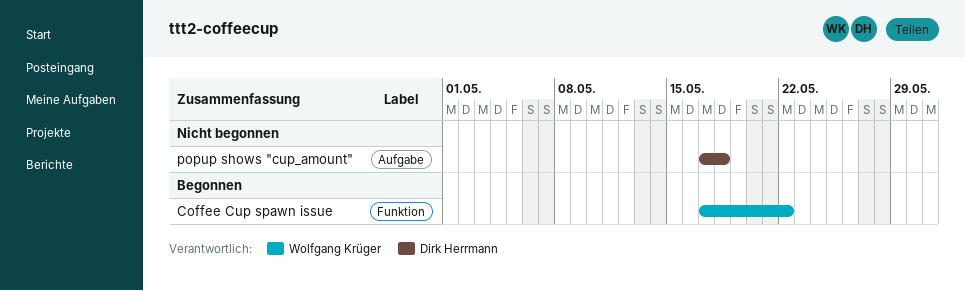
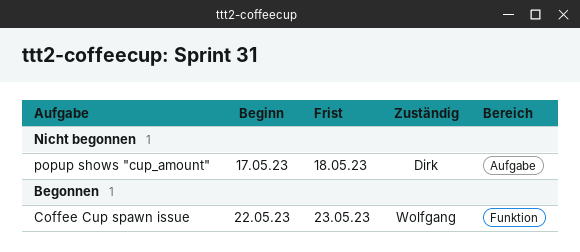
Coffee Cup spawn issue, start: May 17 -> May 22
Coffee Cup spawn issue, due: May 22 -> May 23

